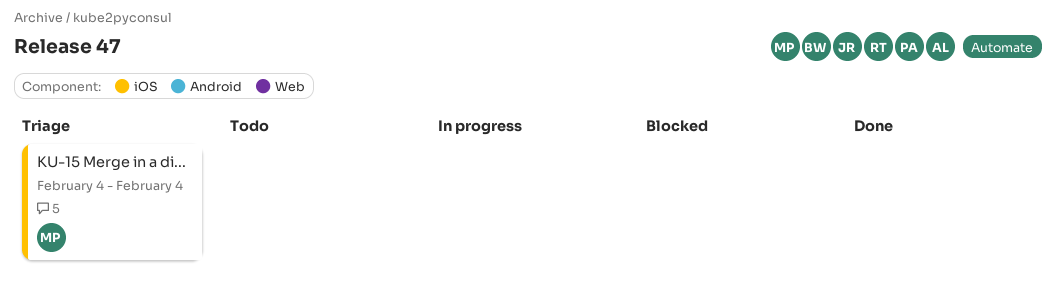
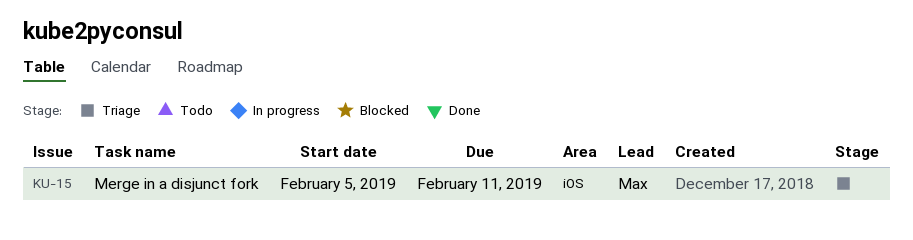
KU-15, start: Feb 4 -> Feb 5
KU-15, due: Feb 4 -> Feb 11

